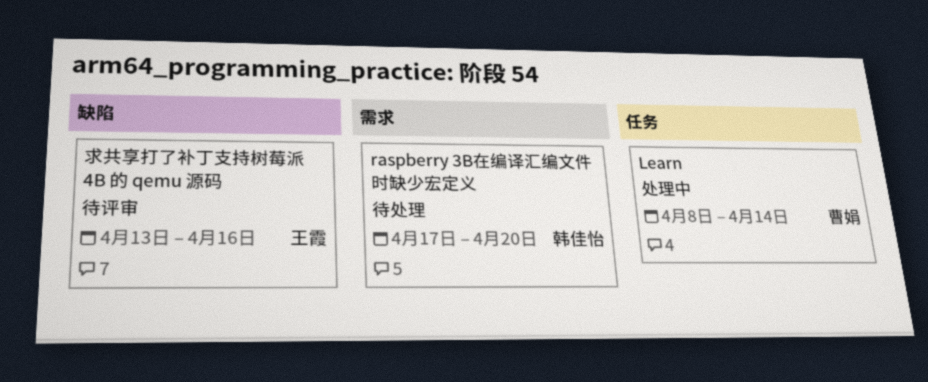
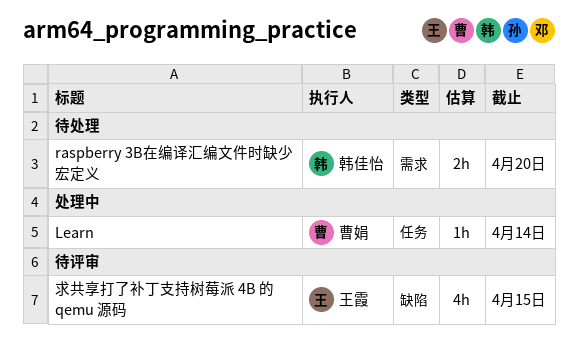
求共享打了补丁支持树莓派 4B 的 qemu 源码, due: Apr 16 -> Apr 15

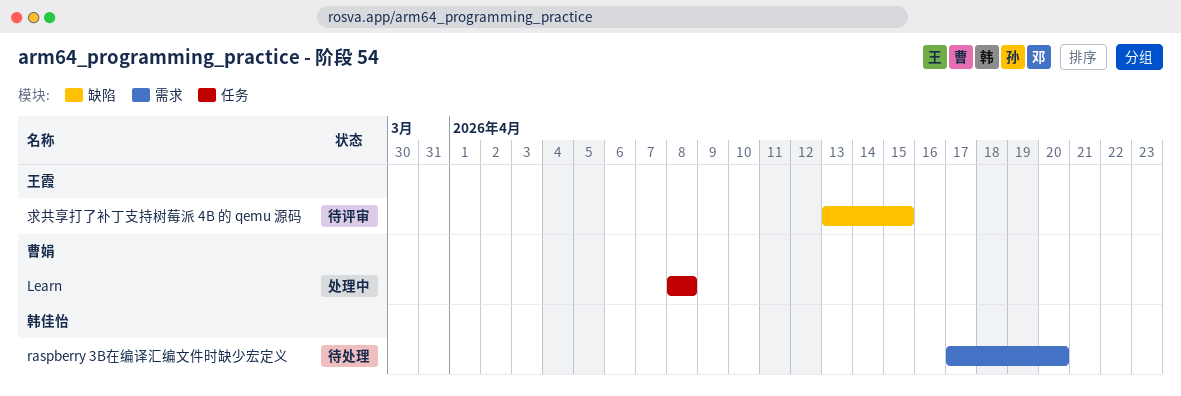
Learn, due: Apr 14 -> Apr 8

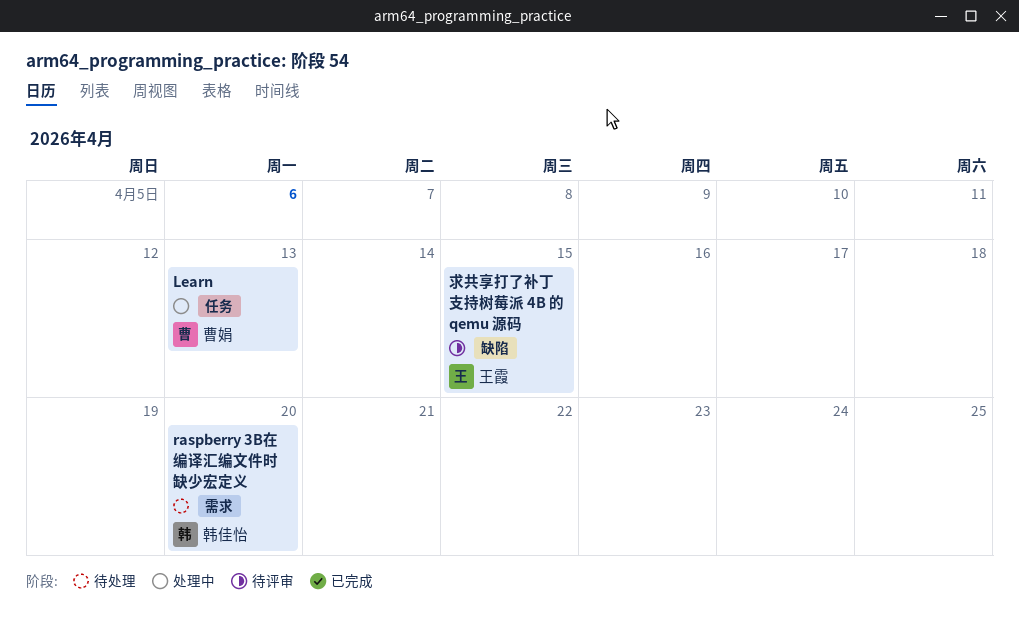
Learn, due: Apr 8 -> Apr 13

